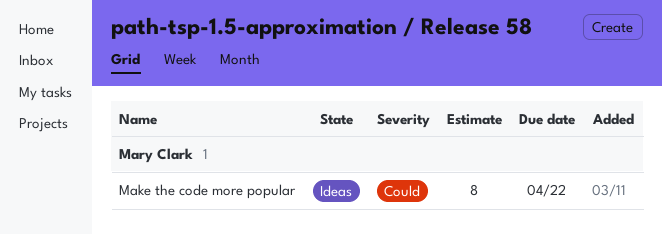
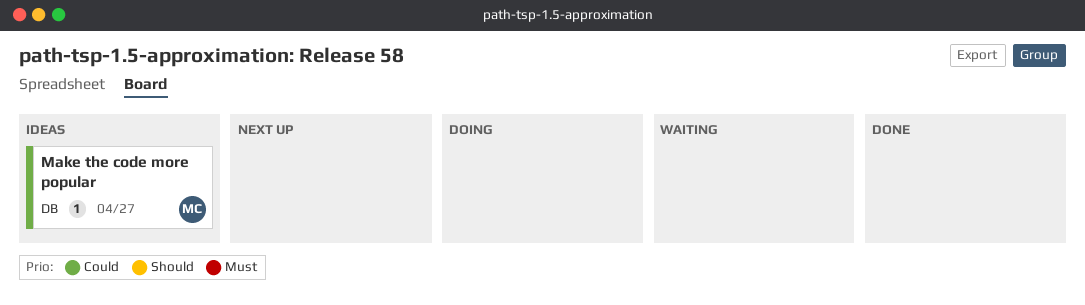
Make the code more popular, estimate: 8 -> 1
Make the code more popular, due: Apr 22 -> Apr 27

